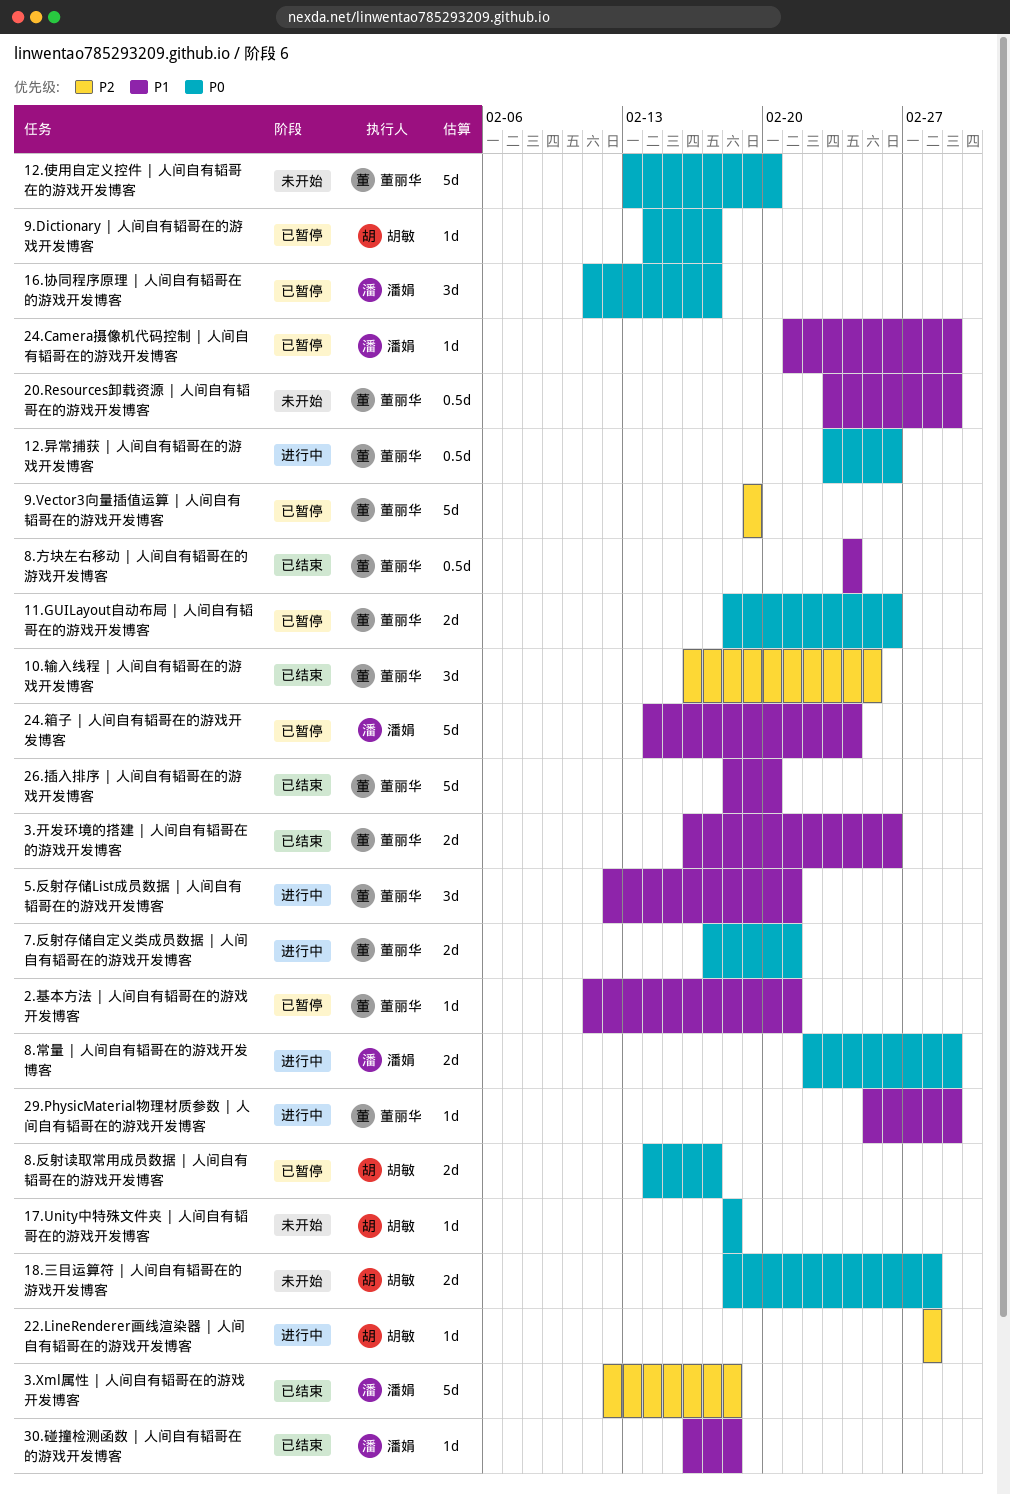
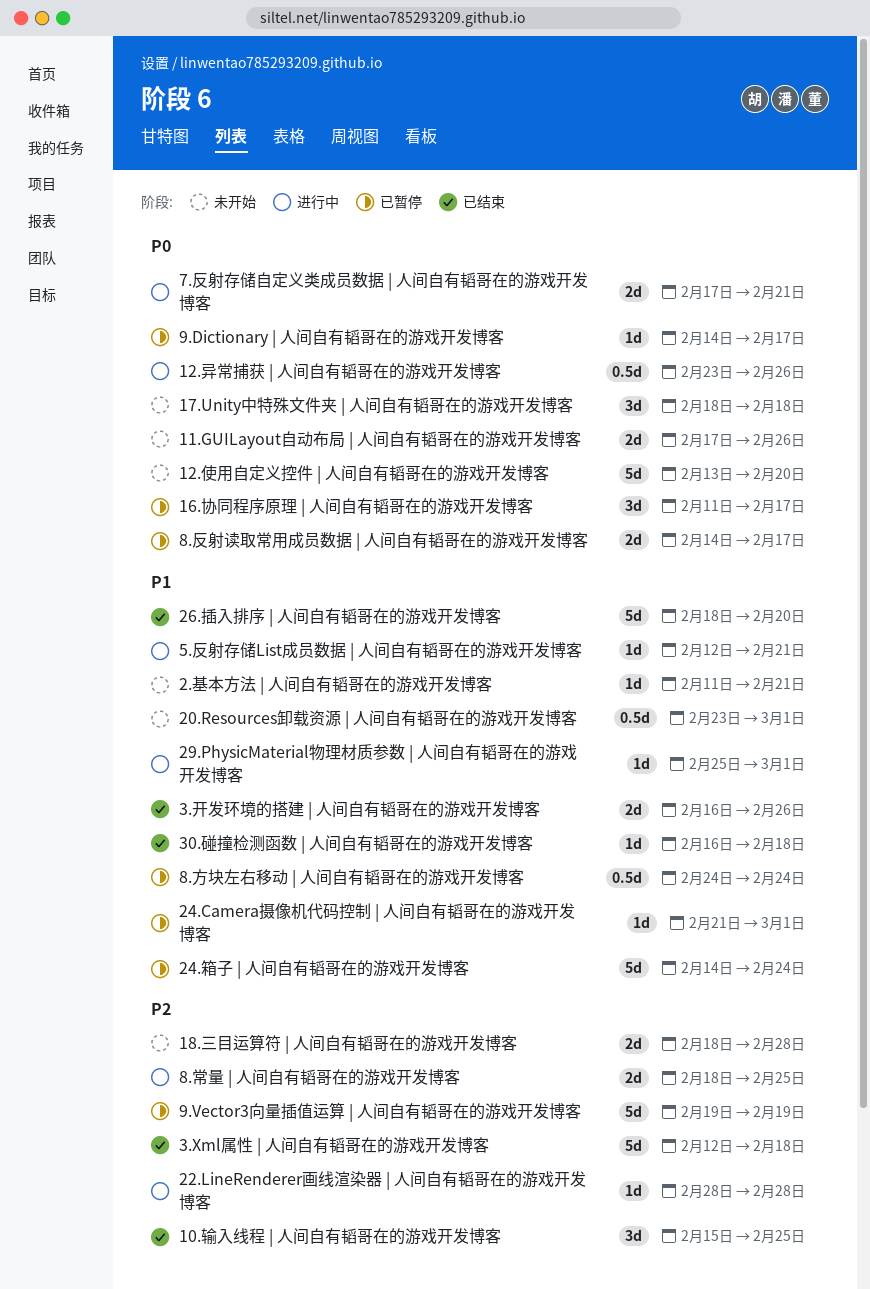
10.输入线程 | 人间自有韬哥在的游戏开发博客, start: Feb 16 -> Feb 15
11.GUILayout自动布局 | 人间自有韬哥在的游戏开发博客, status: 已暂停 -> 未开始
11.GUILayout自动布局 | 人间自有韬哥在的游戏开发博客, start: Feb 18 -> Feb 17
17.Unity中特殊文件夹 | 人间自有韬哥在的游戏开发博客, estimate: 1d -> 3d
18.三目运算符 | 人间自有韬哥在的游戏开发博客, priority: P0 -> P2
2.基本方法 | 人间自有韬哥在的游戏开发博客, status: 已暂停 -> 未开始
5.反射存储List成员数据 | 人间自有韬哥在的游戏开发博客, estimate: 3d -> 1d
8.常量 | 人间自有韬哥在的游戏开发博客, priority: P0 -> P2
8.常量 | 人间自有韬哥在的游戏开发博客, start: Feb 22 -> Feb 18
8.常量 | 人间自有韬哥在的游戏开发博客, due: Mar 1 -> Feb 25
8.方块左右移动 | 人间自有韬哥在的游戏开发博客, status: 已结束 -> 已暂停

